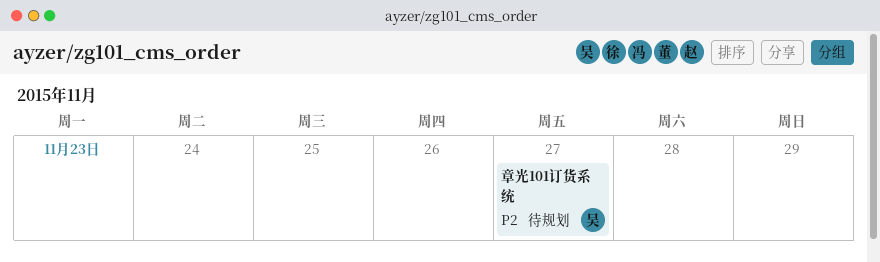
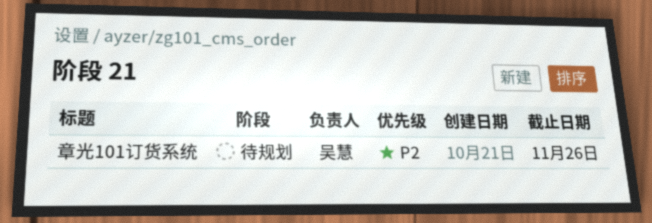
章光101订货系统, due: Nov 27 -> Nov 26

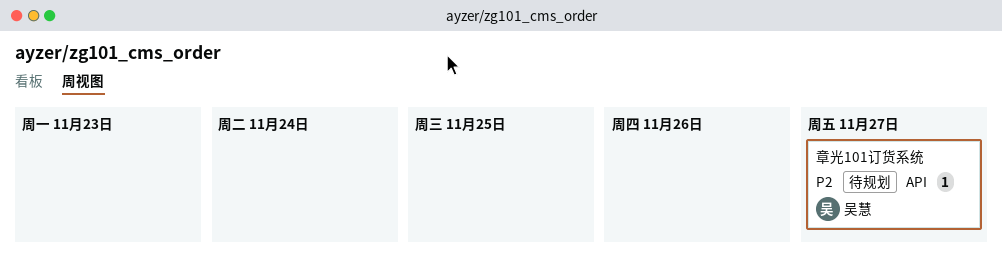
章光101订货系统, due: Nov 26 -> Nov 27

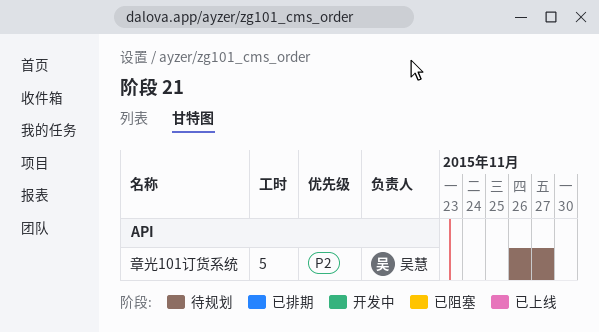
章光101订货系统, estimate: 1 -> 5

